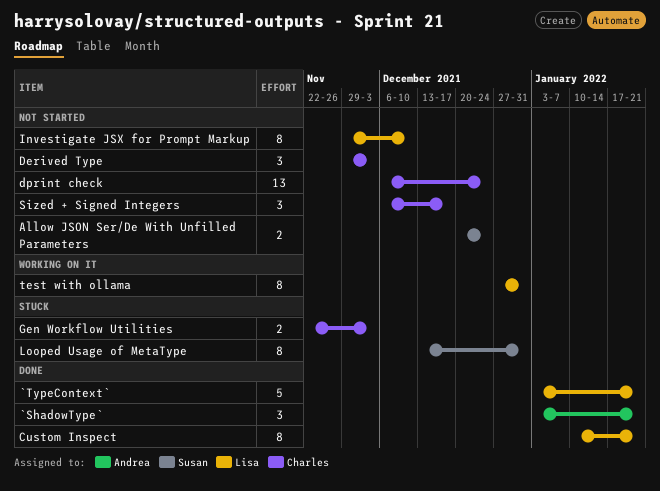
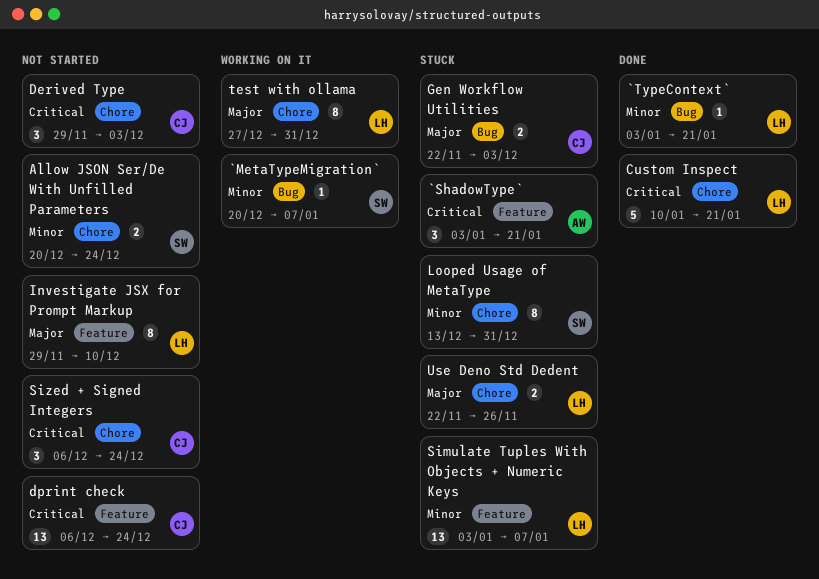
`MetaTypeMigration`: none -> present
`ShadowType`, status: Done -> Stuck
`TypeContext`, estimate: 5 -> 1
Custom Inspect, estimate: 8 -> 5
Simulate Tuples With Objects + Numeric Keys: none -> present
Sized + Signed Integers, due: Dec 17 -> Dec 24
Use Deno Std Dedent: none -> present

